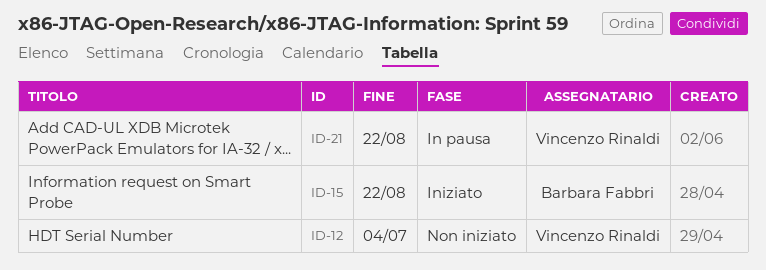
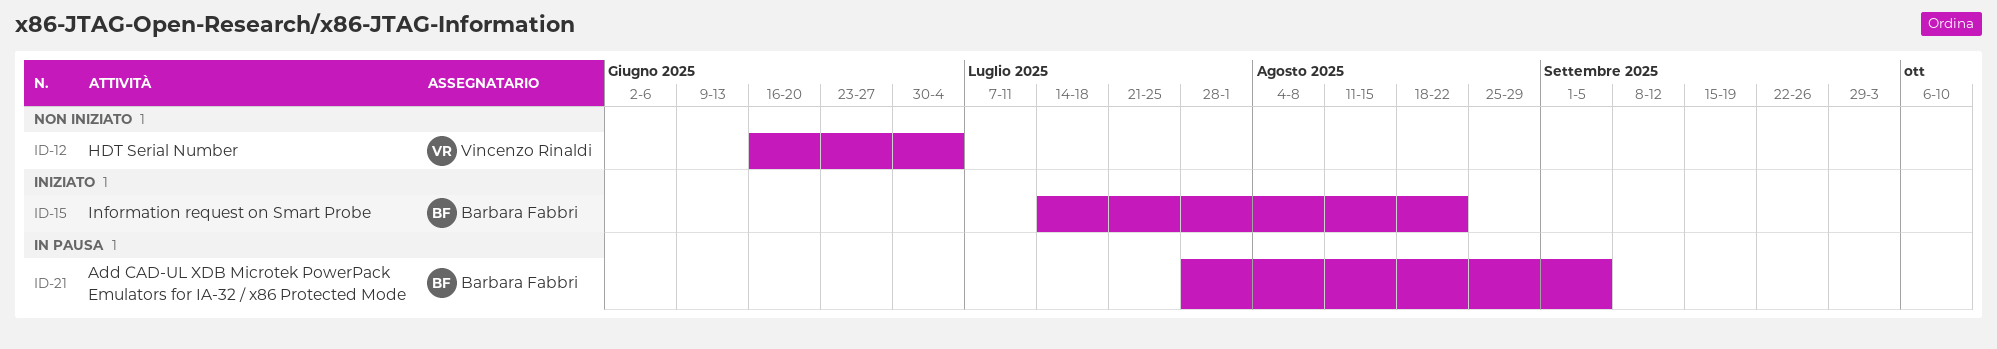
ID-21, owner: Vincenzo Rinaldi -> Barbara Fabbri
ID-21, due: Aug 22 -> Sep 5

